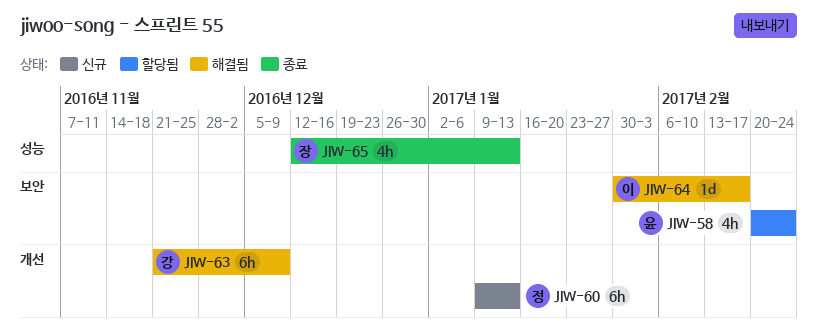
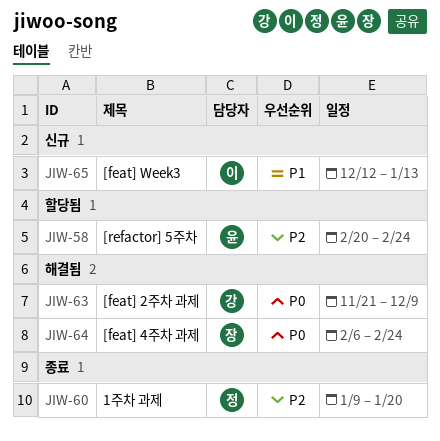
JIW-60, status: 신규 -> 종료
JIW-60, due: Jan 13 -> Jan 20
JIW-64, owner: 이 -> 장
JIW-64, start: Jan 30 -> Feb 6
JIW-64, due: Feb 17 -> Feb 24
JIW-65, status: 종료 -> 신규
JIW-65, owner: 장 -> 이

